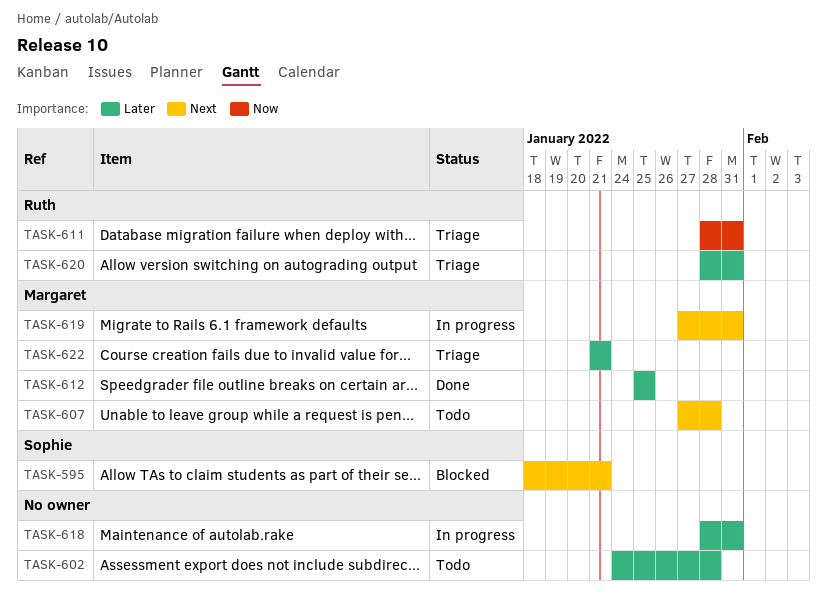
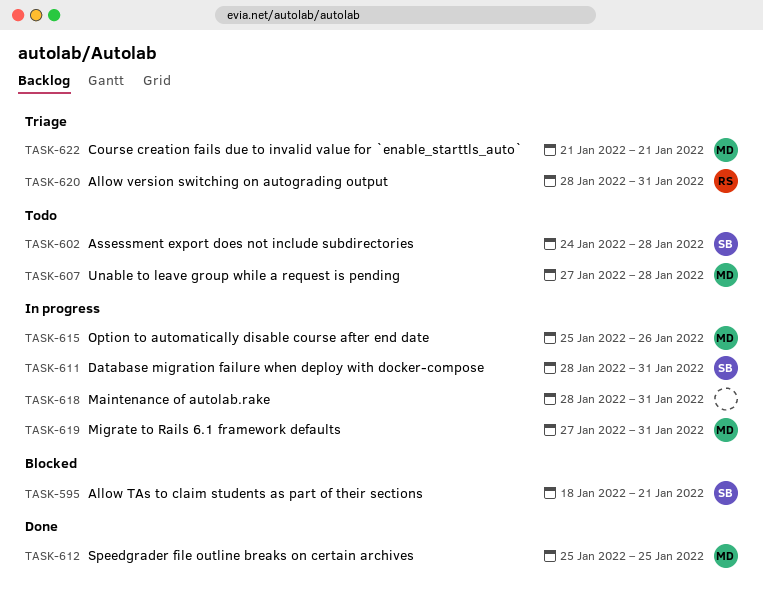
TASK-602, owner: none -> Sophie
TASK-611, status: Triage -> In progress
TASK-611, owner: Ruth -> Sophie
TASK-615: none -> present

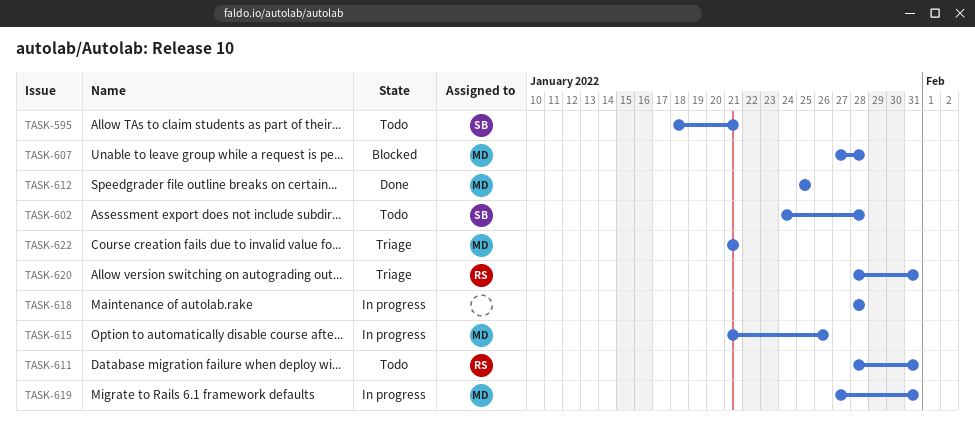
TASK-595, status: Blocked -> Todo
TASK-607, status: Todo -> Blocked
TASK-611, status: In progress -> Todo
TASK-611, owner: SB -> RS
TASK-615, start: Jan 25 -> Jan 21
TASK-618, due: Jan 31 -> Jan 28

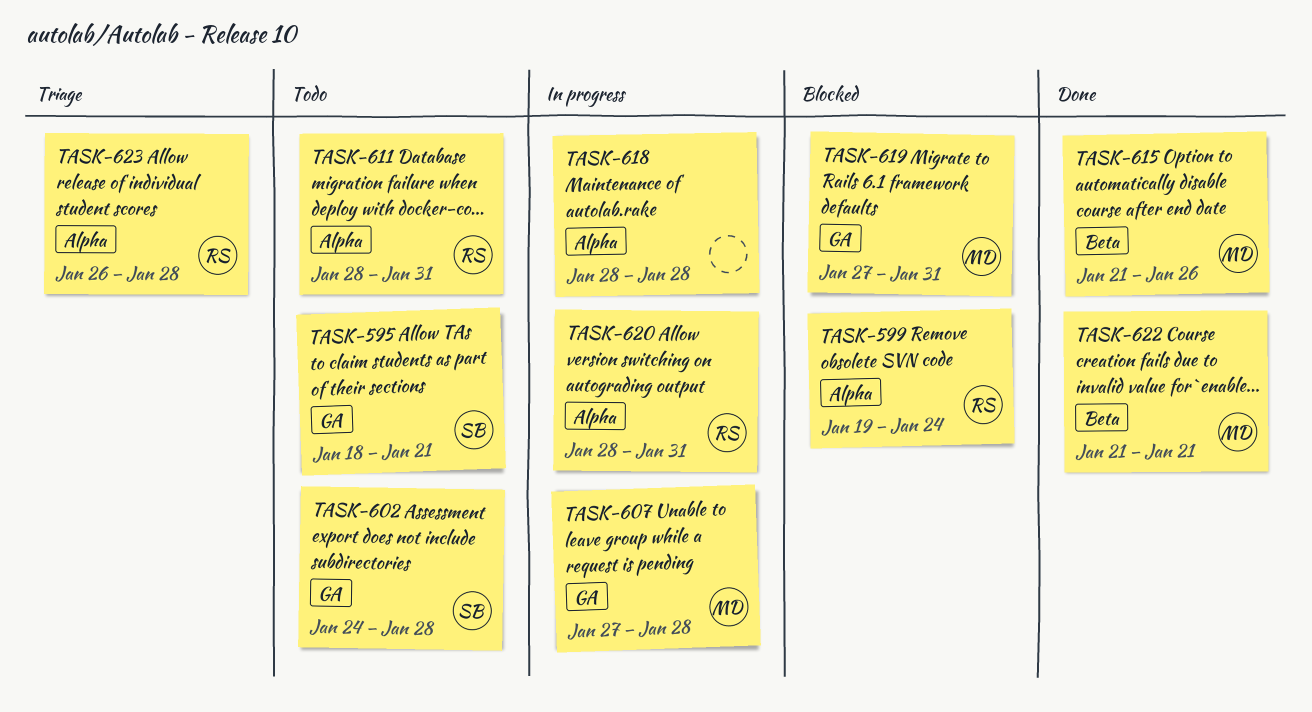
TASK-599: none -> present
TASK-607, status: Blocked -> In progress
TASK-612: present -> none
TASK-615, status: In progress -> Done
TASK-619, status: In progress -> Blocked
TASK-620, status: Triage -> In progress
TASK-622, status: Triage -> Done
TASK-623: none -> present

